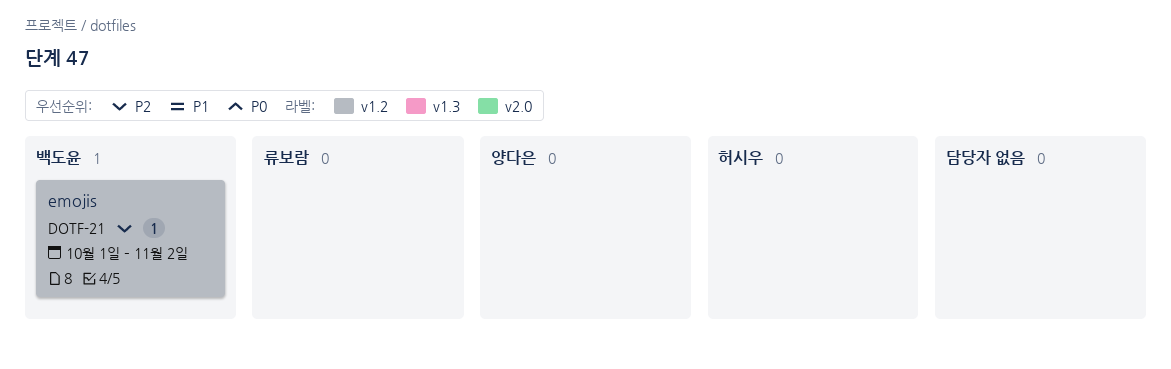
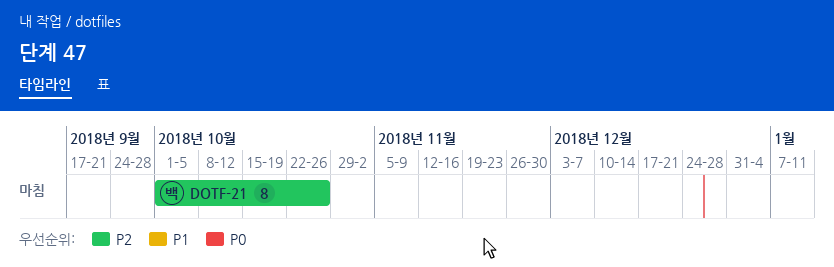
DOTF-21, estimate: 1 -> 8
DOTF-21, due: Nov 2 -> Oct 26

